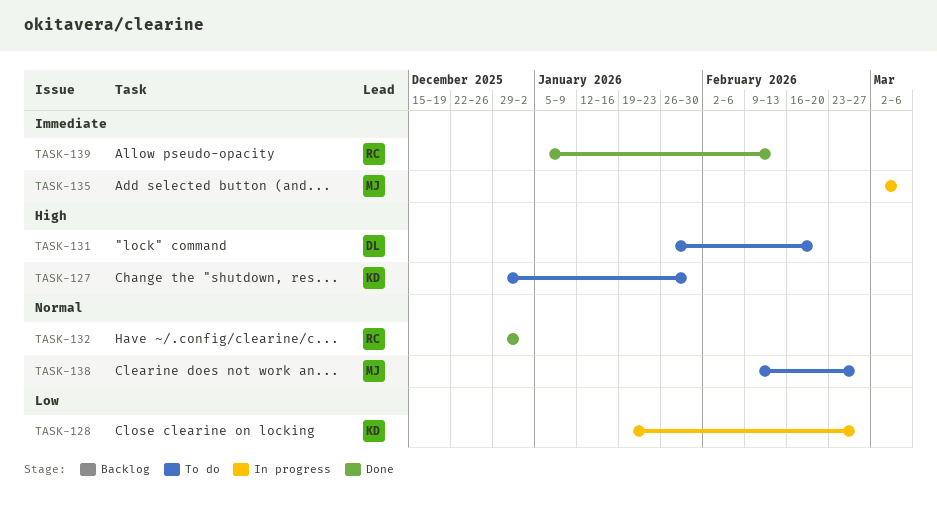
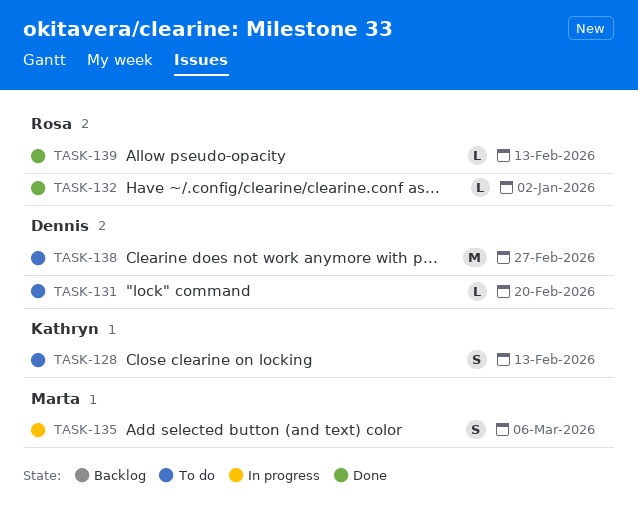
TASK-127: present -> none
TASK-128, status: In progress -> To do
TASK-128, due: Feb 27 -> Feb 13
TASK-138, owner: Marta -> Dennis

